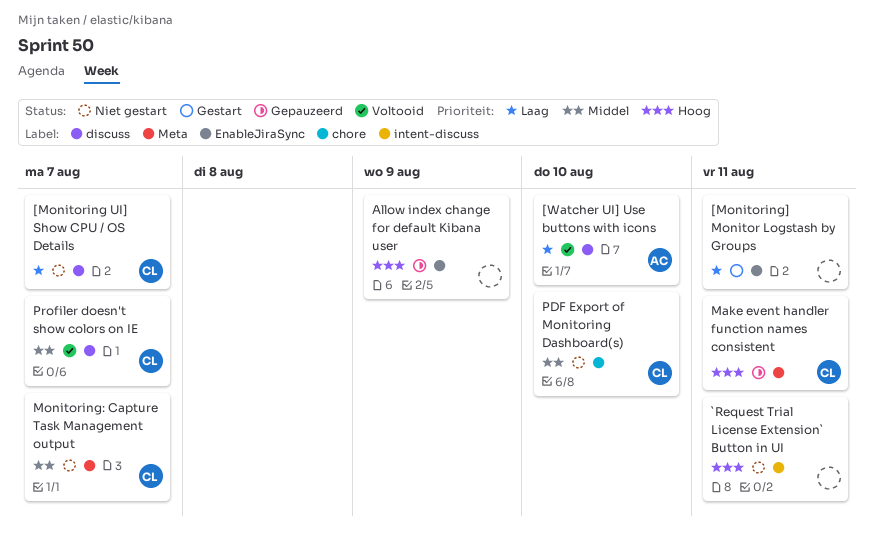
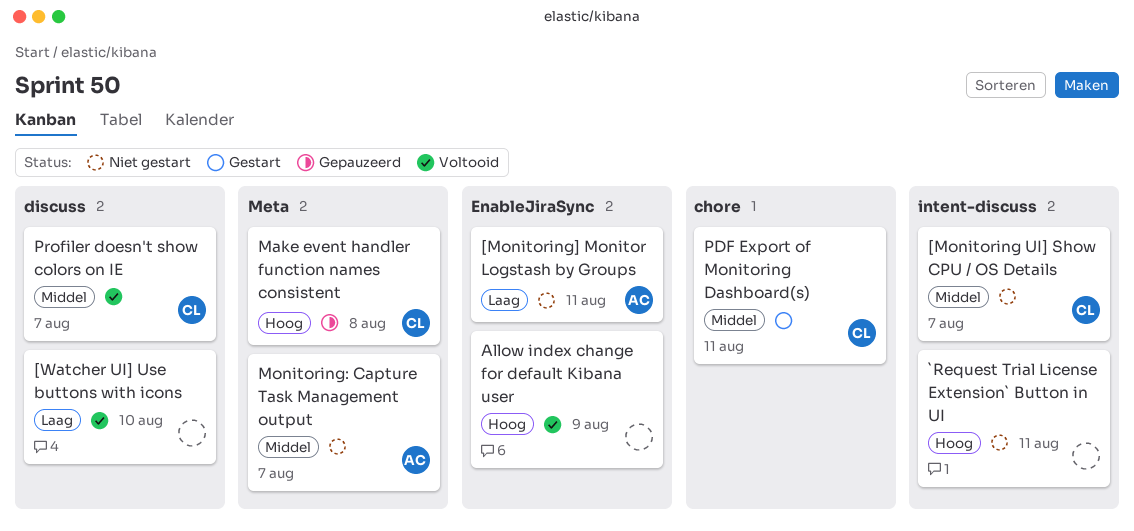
[Monitoring UI] Show CPU / OS Details, priority: Laag -> Middel
[Monitoring UI] Show CPU / OS Details, label: discuss -> intent-discuss
[Monitoring] Monitor Logstash by Groups, status: Gestart -> Niet gestart
[Monitoring] Monitor Logstash by Groups, owner: none -> AC
[Watcher UI] Use buttons with icons, owner: AC -> none
Allow index change for default Kibana user, status: Gepauzeerd -> Voltooid
Make event handler function names consistent, due: Aug 11 -> Aug 8
Monitoring: Capture Task Management output, owner: CL -> AC
PDF Export of Monitoring Dashboard(s), status: Niet gestart -> Gestart
PDF Export of Monitoring Dashboard(s), due: Aug 10 -> Aug 11

